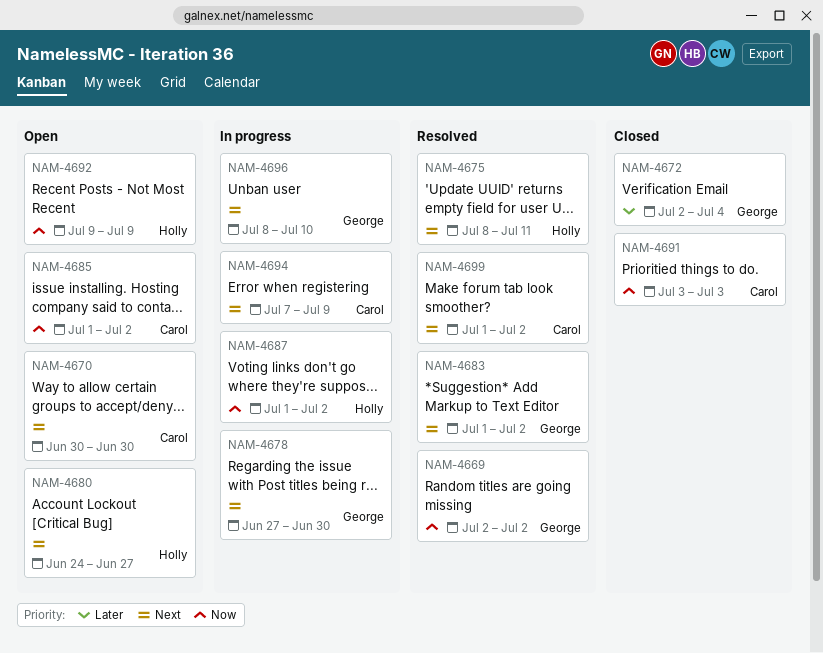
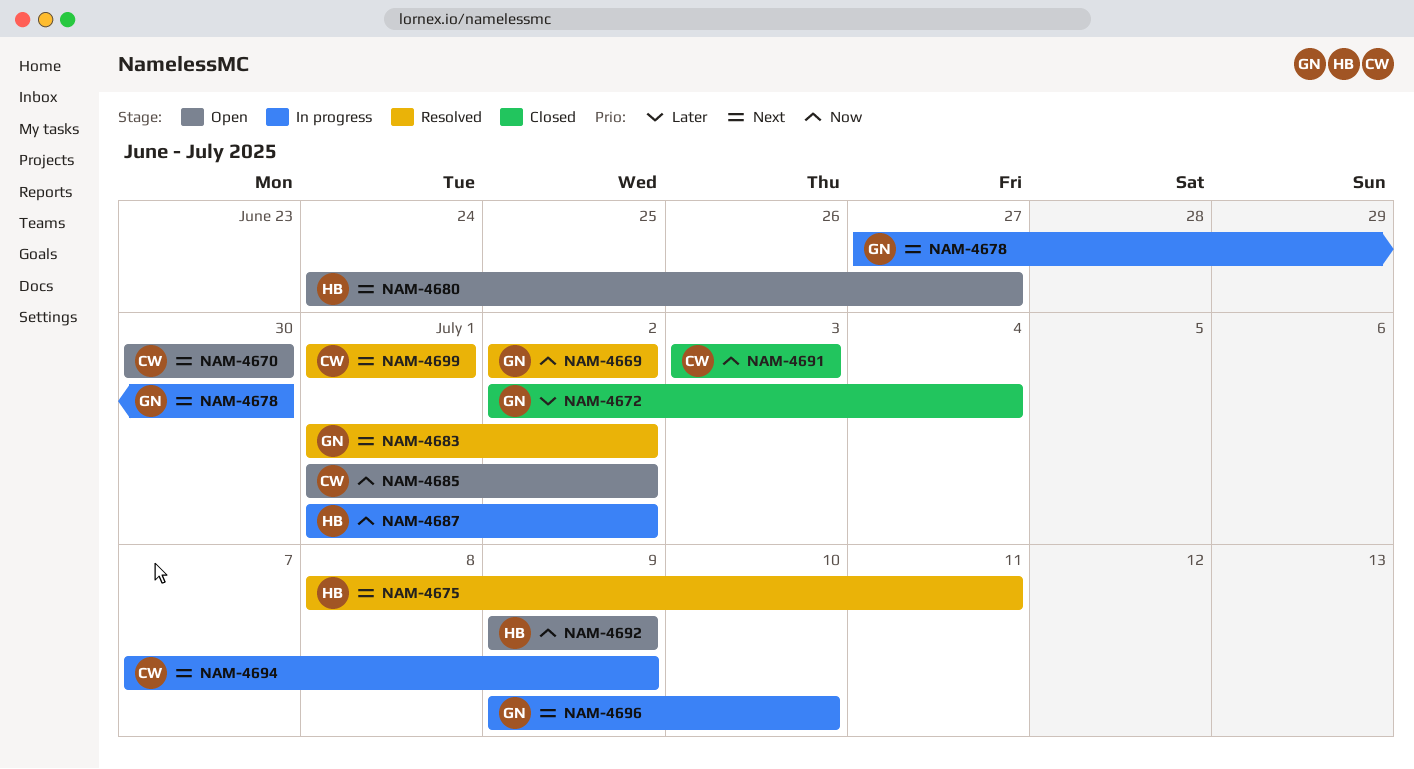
NAM-4696, start: Jul 8 -> Jul 9
NAM-4699, due: Jul 2 -> Jul 1

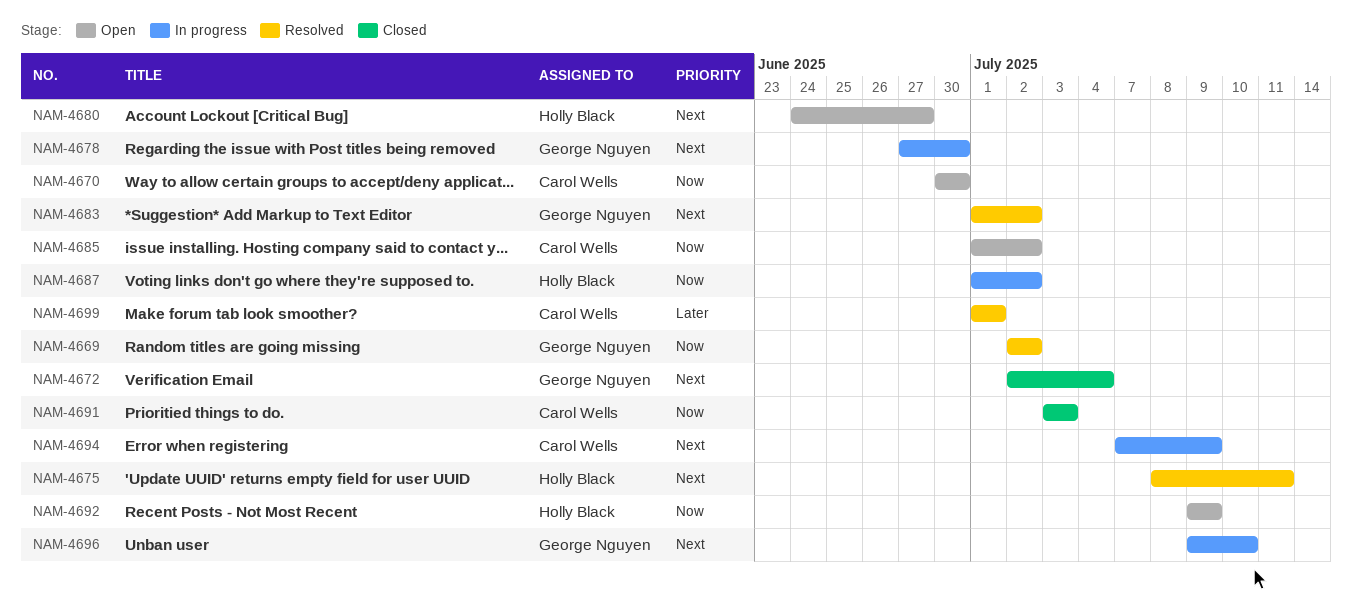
NAM-4670, priority: Next -> Now
NAM-4672, priority: Later -> Next
NAM-4699, priority: Next -> Later

